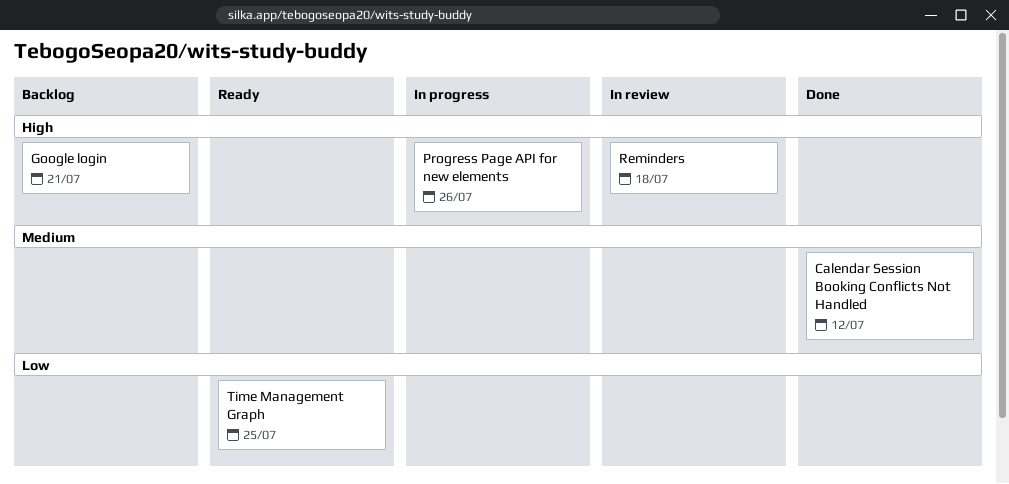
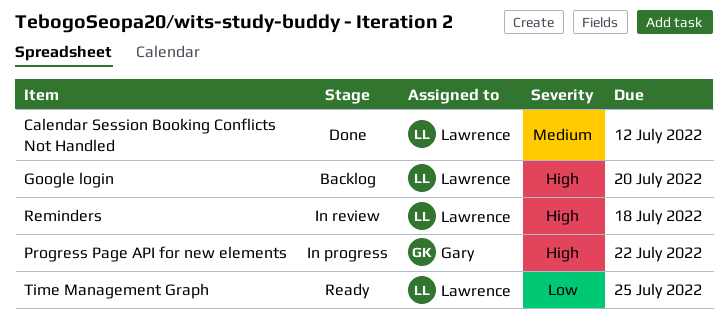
Google login, due: Jul 21 -> Jul 20
Progress Page API for new elements, due: Jul 26 -> Jul 22

